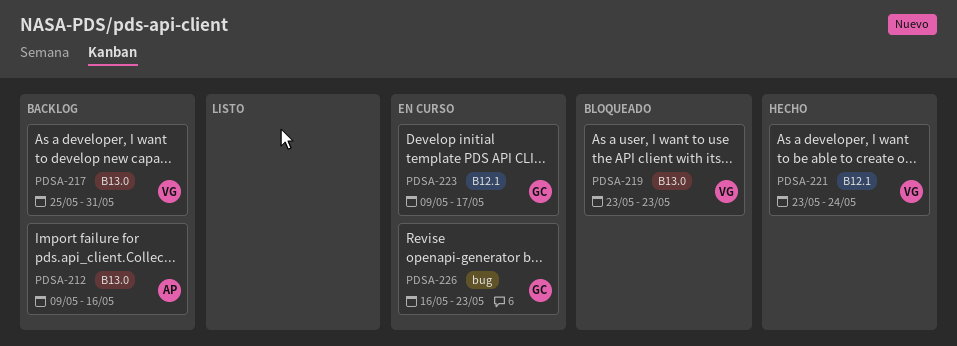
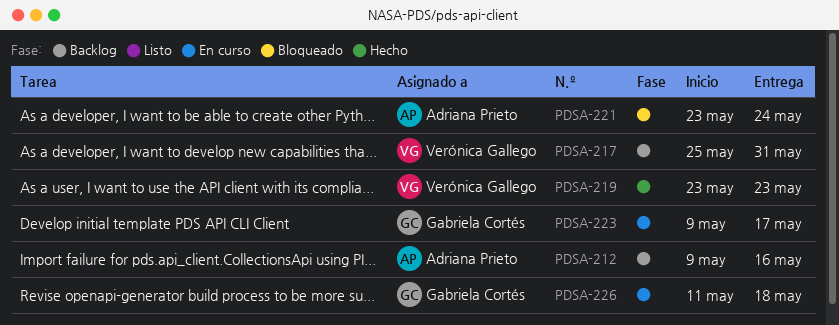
PDSA-219, status: Bloqueado -> Hecho
PDSA-221, status: Hecho -> Bloqueado
PDSA-221, owner: Verónica Gallego -> Adriana Prieto
PDSA-226, start: May 16 -> May 11
PDSA-226, due: May 23 -> May 18

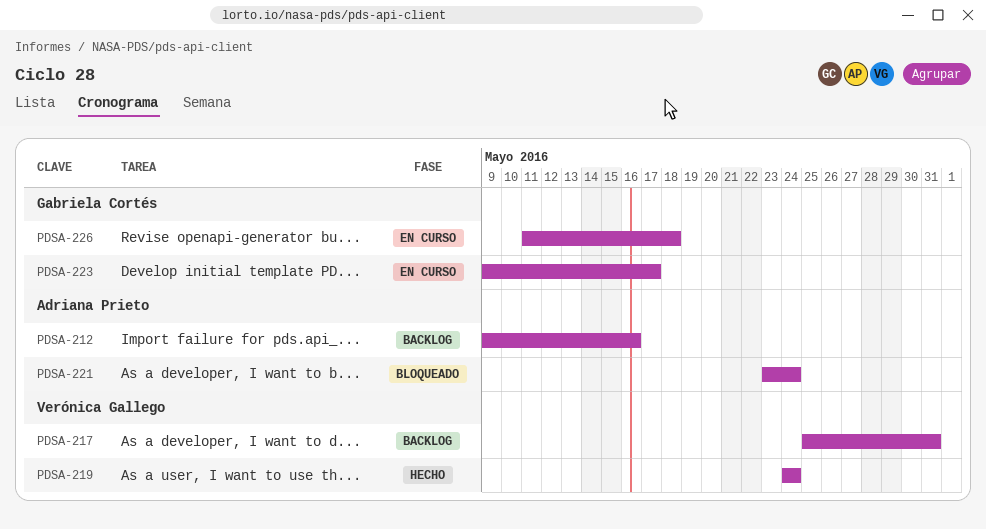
PDSA-219, start: May 23 -> May 24
PDSA-219, due: May 23 -> May 24

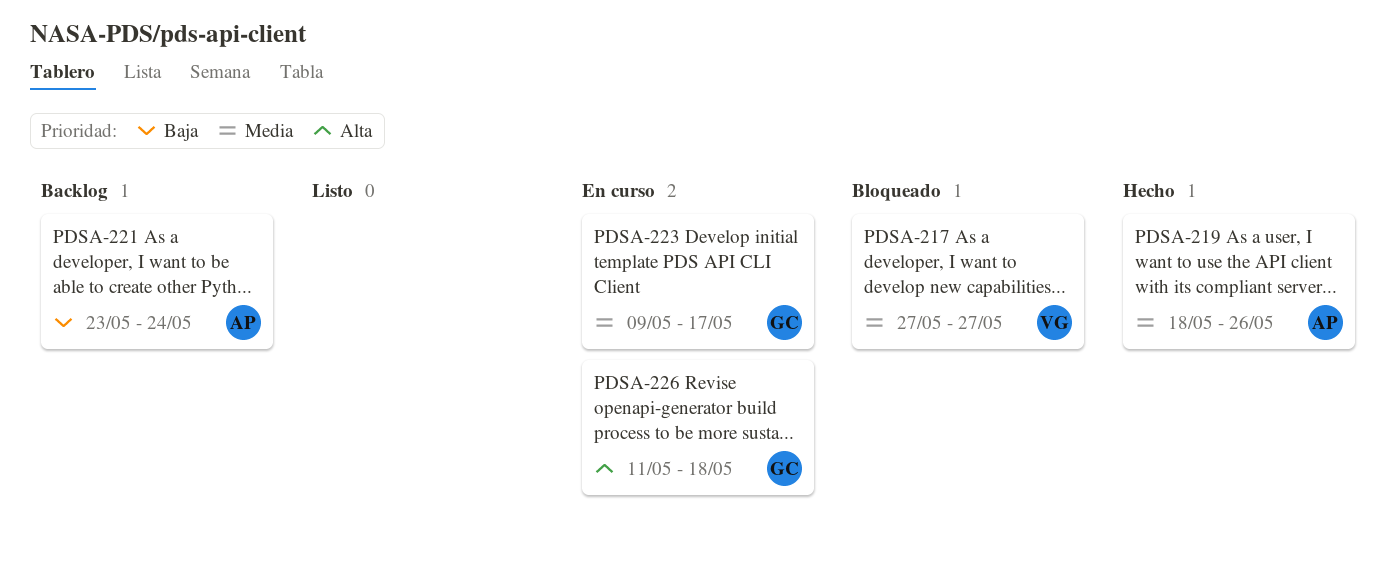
PDSA-212: present -> none
PDSA-217, status: Backlog -> Bloqueado
PDSA-217, start: May 25 -> May 27
PDSA-217, due: May 31 -> May 27
PDSA-219, owner: Verónica Gallego -> Adriana Prieto
PDSA-219, start: May 24 -> May 18
PDSA-219, due: May 24 -> May 26
PDSA-221, status: Bloqueado -> Backlog

